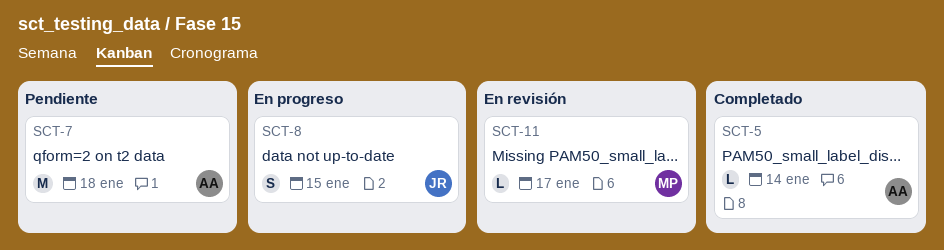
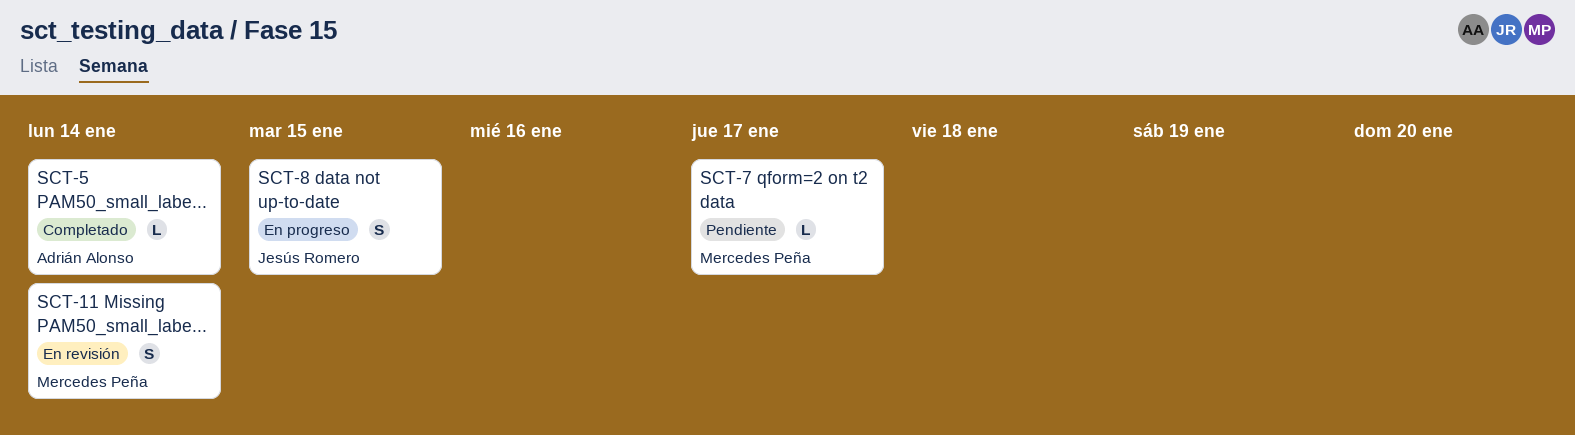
SCT-7, owner: Adrián Alonso -> Mercedes Peña
SCT-7, estimate: M -> L
SCT-7, due: Jan 18 -> Jan 17
SCT-11, estimate: L -> S
SCT-11, due: Jan 17 -> Jan 14

